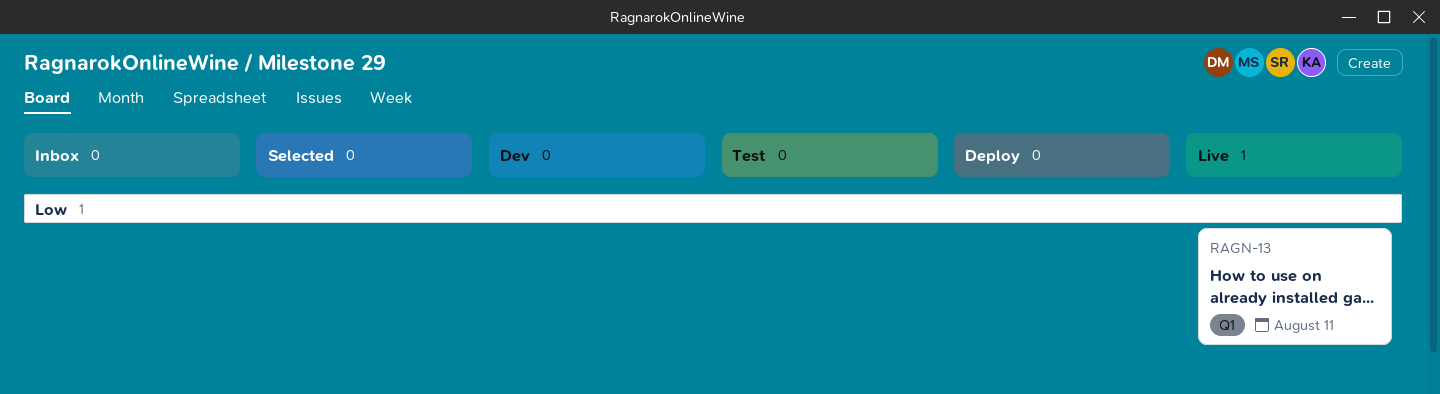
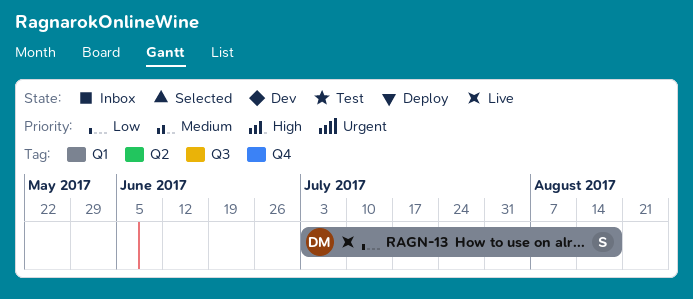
RAGN-13, due: Aug 11 -> Aug 18

